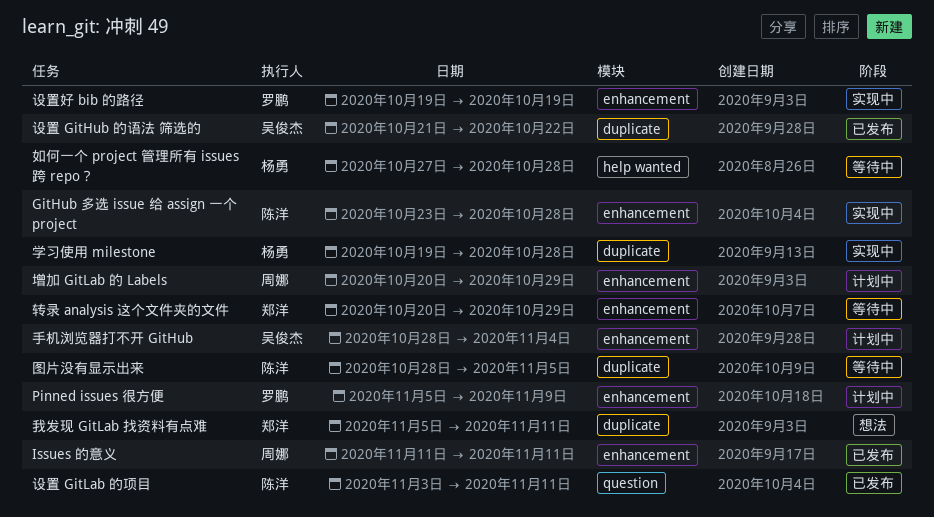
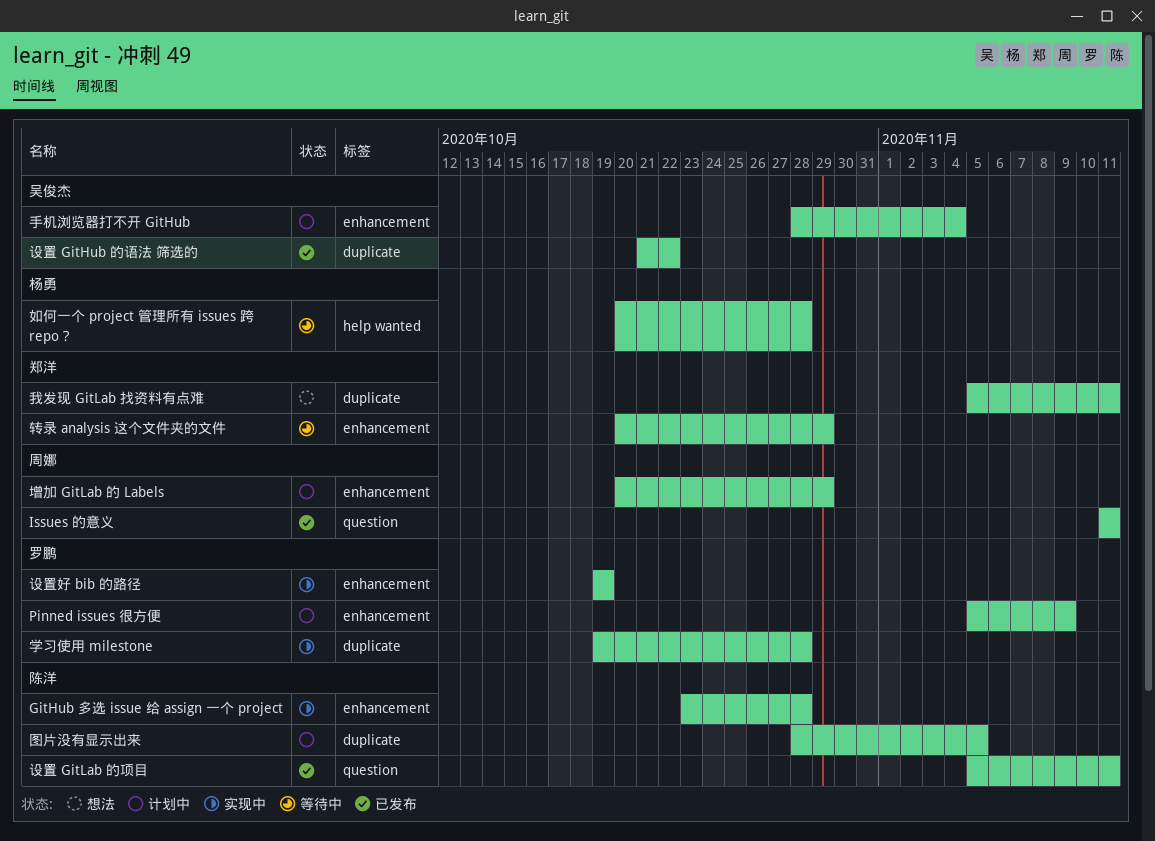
Issues 的意义, label: enhancement -> question
图片没有显示出来, status: 等待中 -> 计划中
如何一个 project 管理所有 issues 跨 repo？, start: Oct 27 -> Oct 20
学习使用 milestone, owner: 杨勇 -> 罗鹏
设置 GitLab 的项目, start: Nov 3 -> Nov 5

